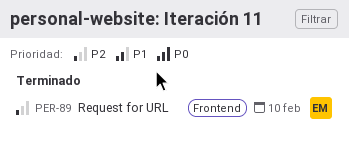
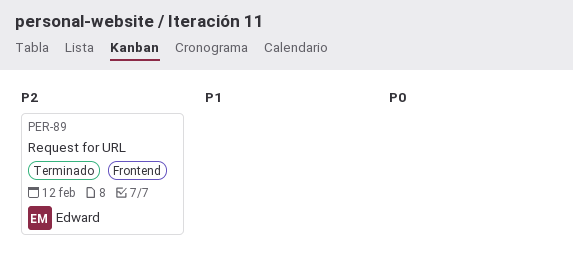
PER-89, due: Feb 10 -> Feb 12

